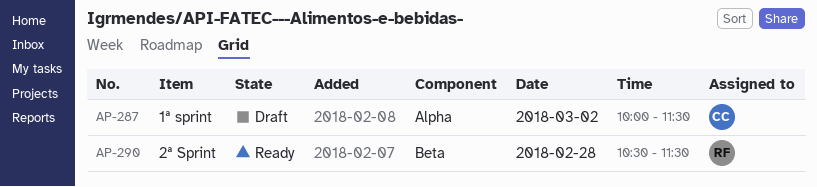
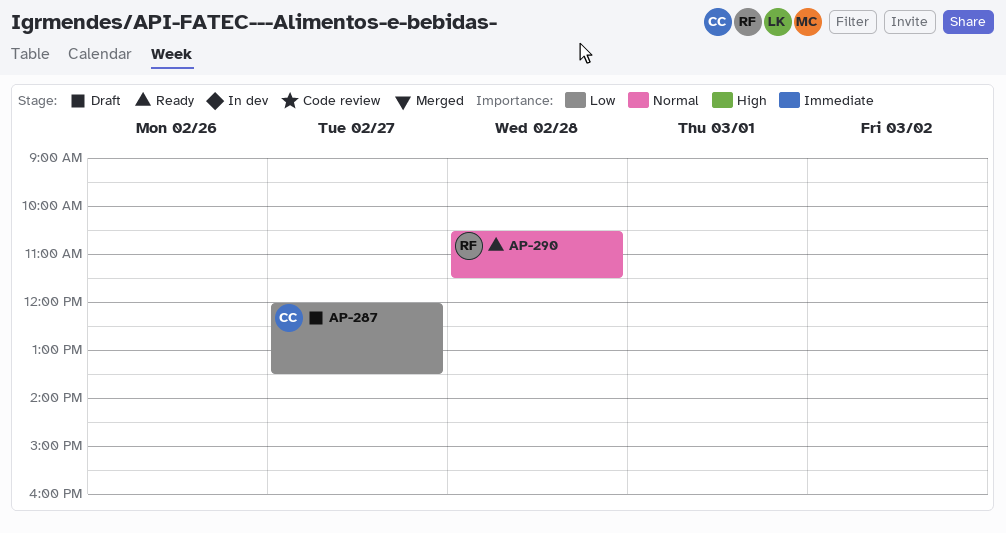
AP-287, day: Mar 2 -> Feb 27
AP-287, begins: 10:00 -> 12:00
AP-287, ends: 11:30 -> 13:30

